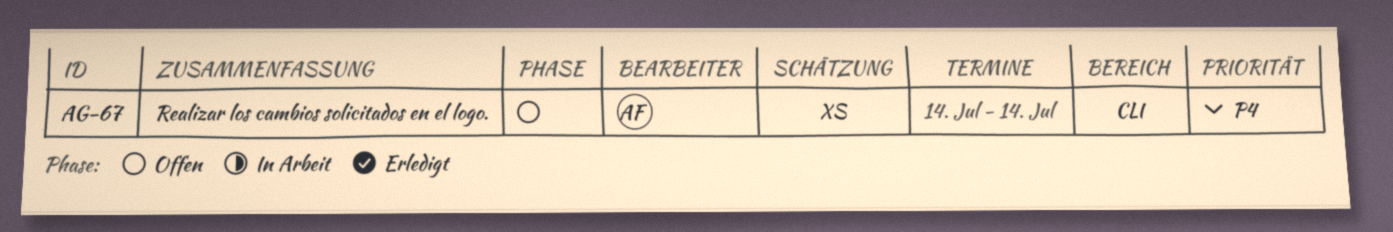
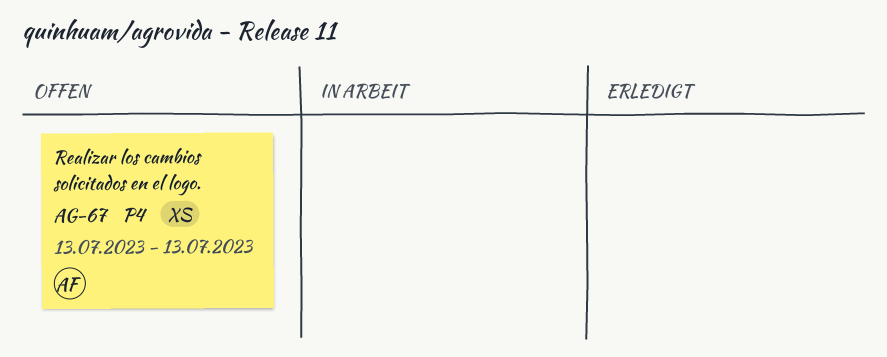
AG-67, start: Jul 14 -> Jul 13
AG-67, due: Jul 14 -> Jul 13

